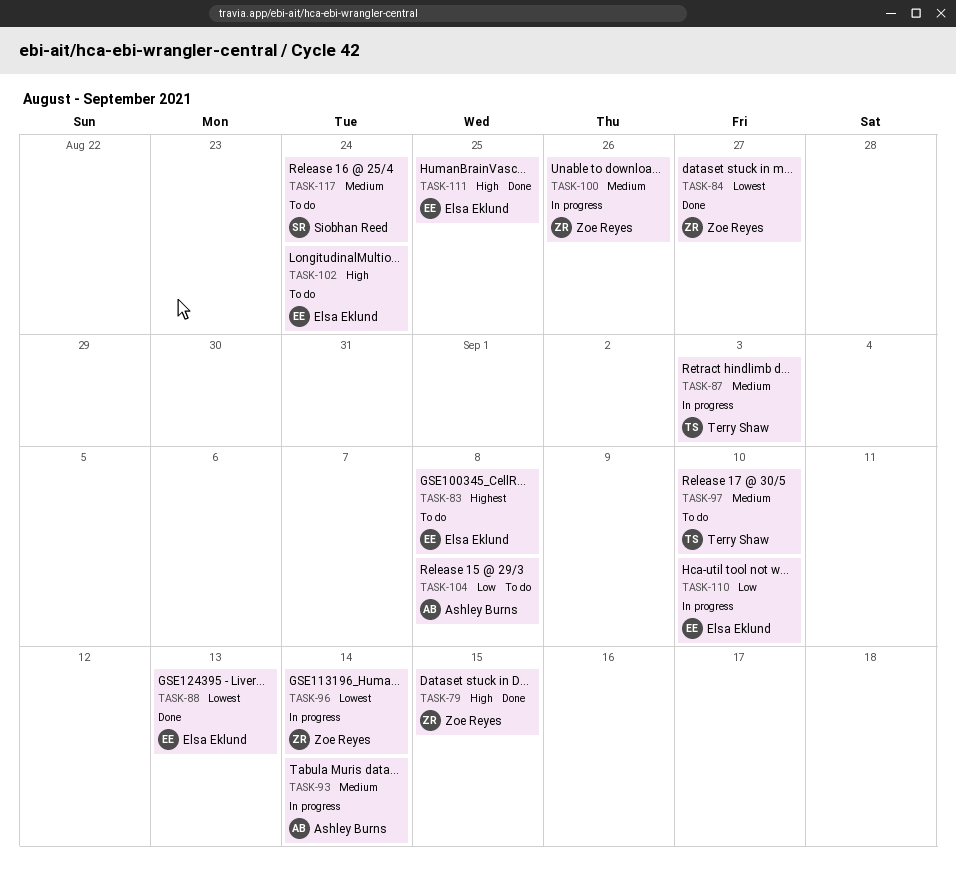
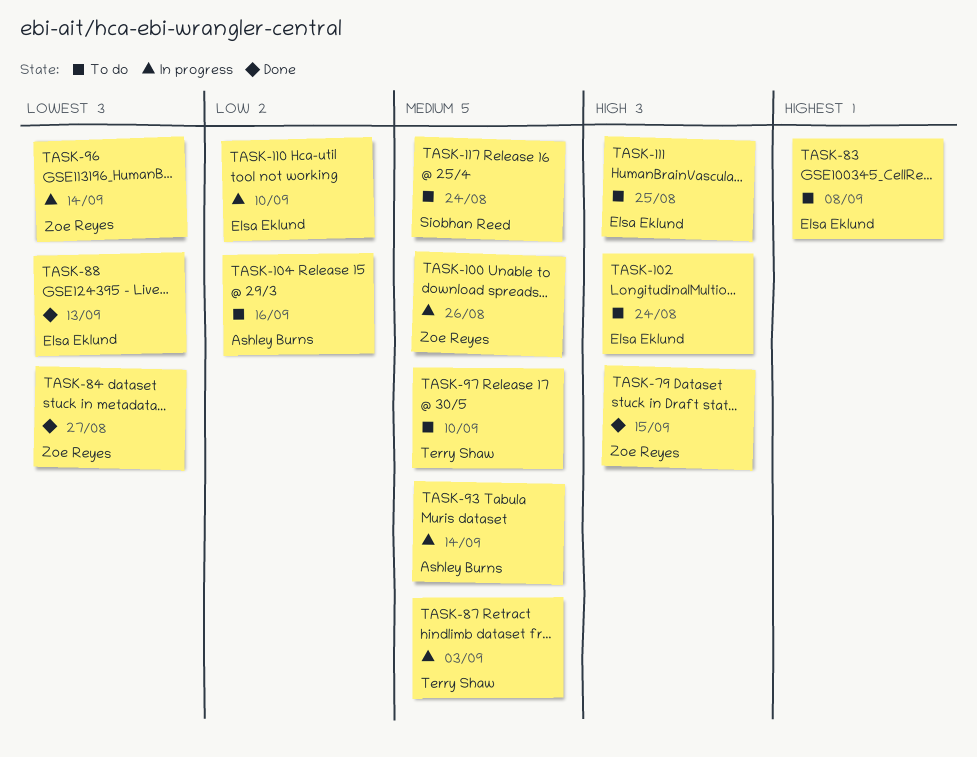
TASK-104, due: Sep 8 -> Sep 16
TASK-111, status: Done -> To do

